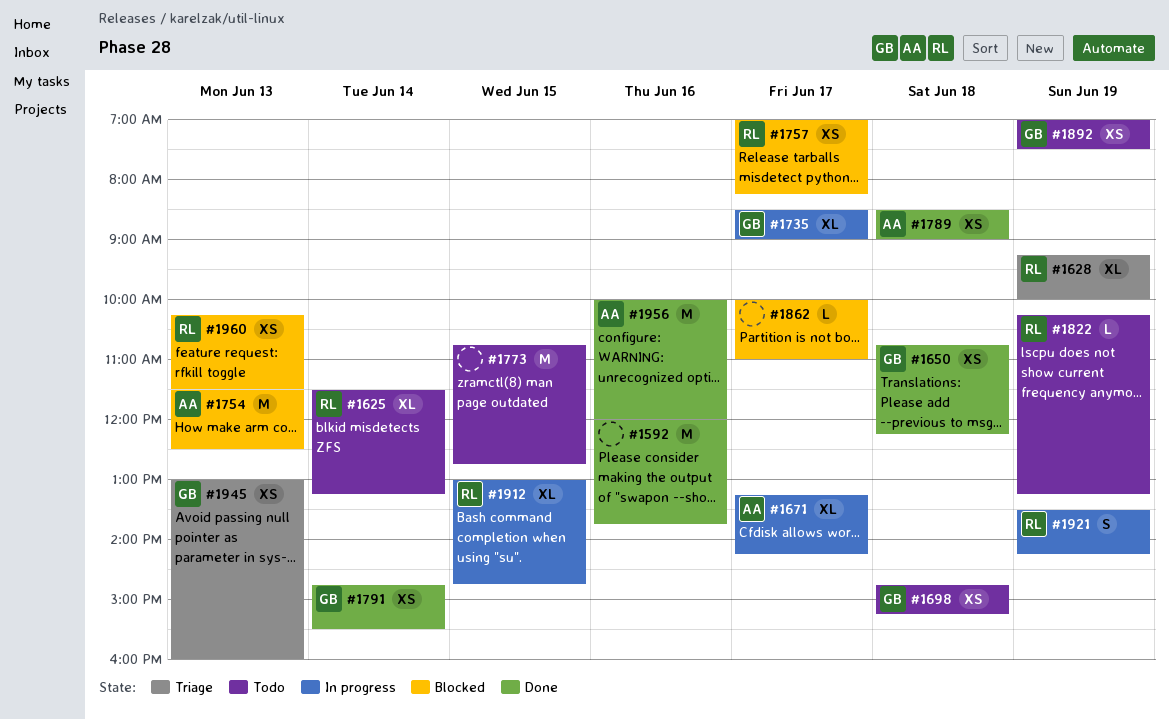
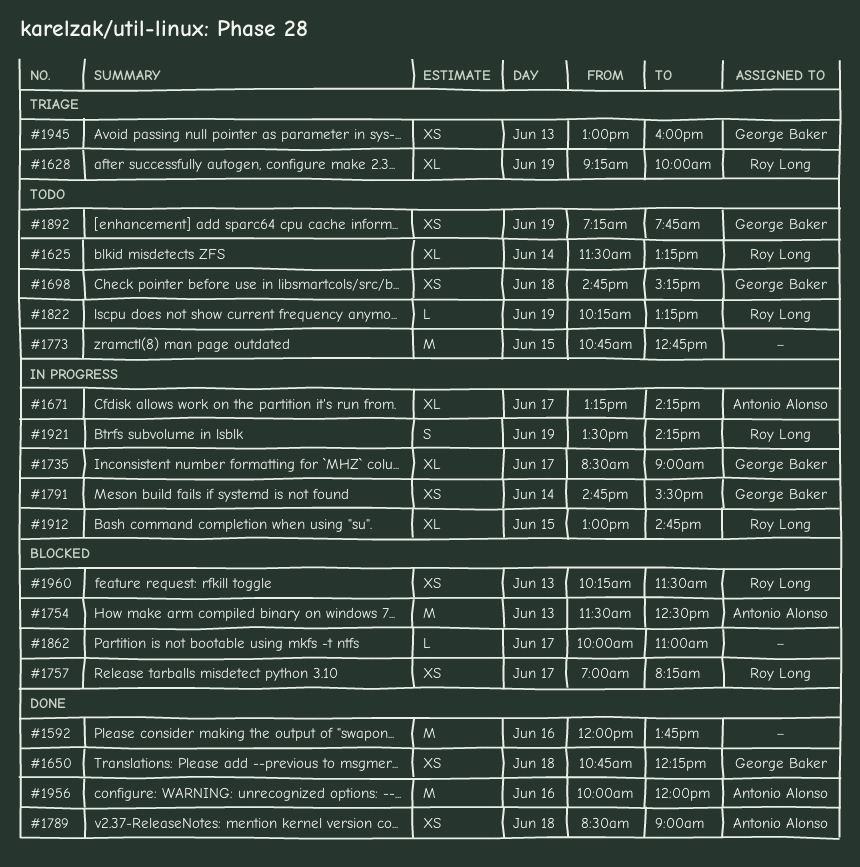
#1791, status: Done -> In progress
#1892, begins: 07:00 -> 07:15
#1892, ends: 07:30 -> 07:45

